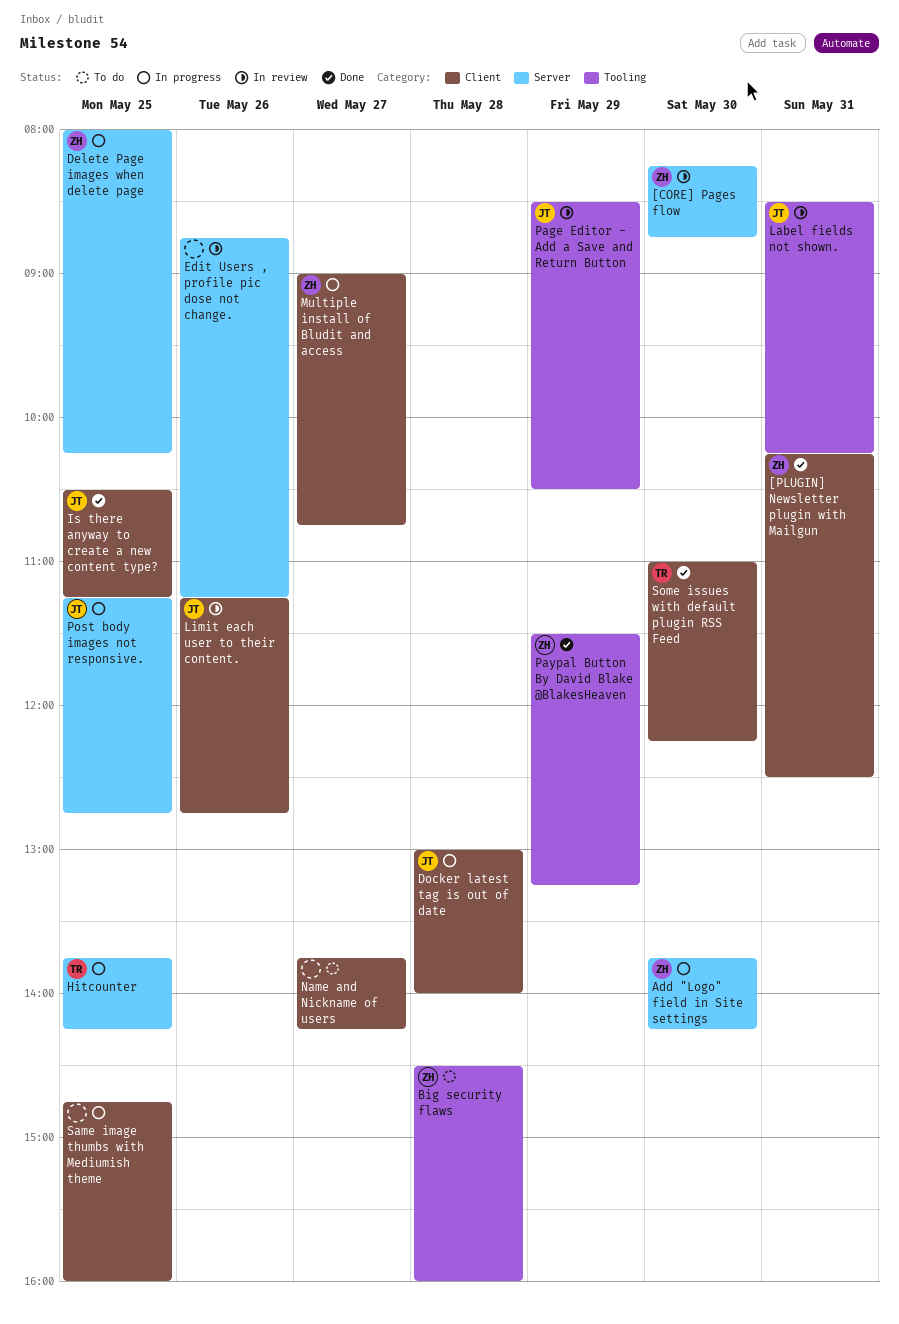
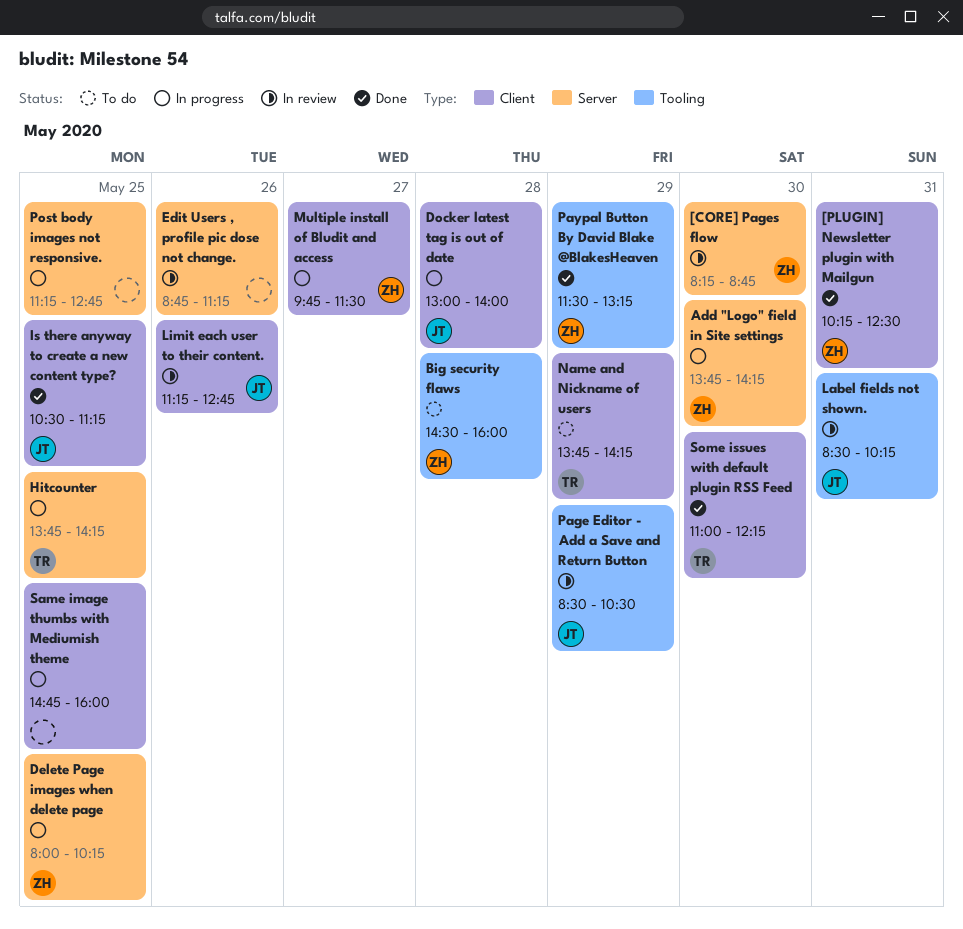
Multiple install of Bludit and access, begins: 09:00 -> 09:45
Multiple install of Bludit and access, ends: 10:45 -> 11:30
Name and Nickname of users, owner: none -> TR
Name and Nickname of users, day: May 27 -> May 29
Post body images not responsive., owner: JT -> none

